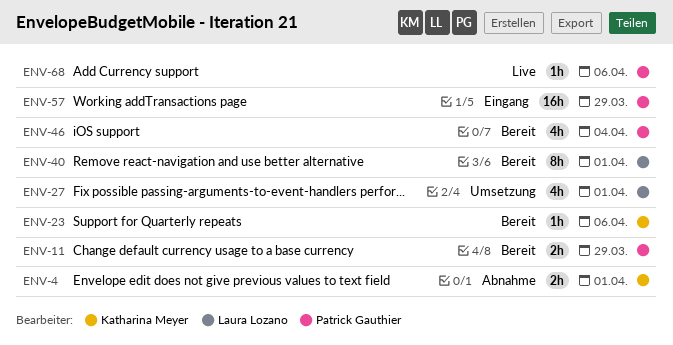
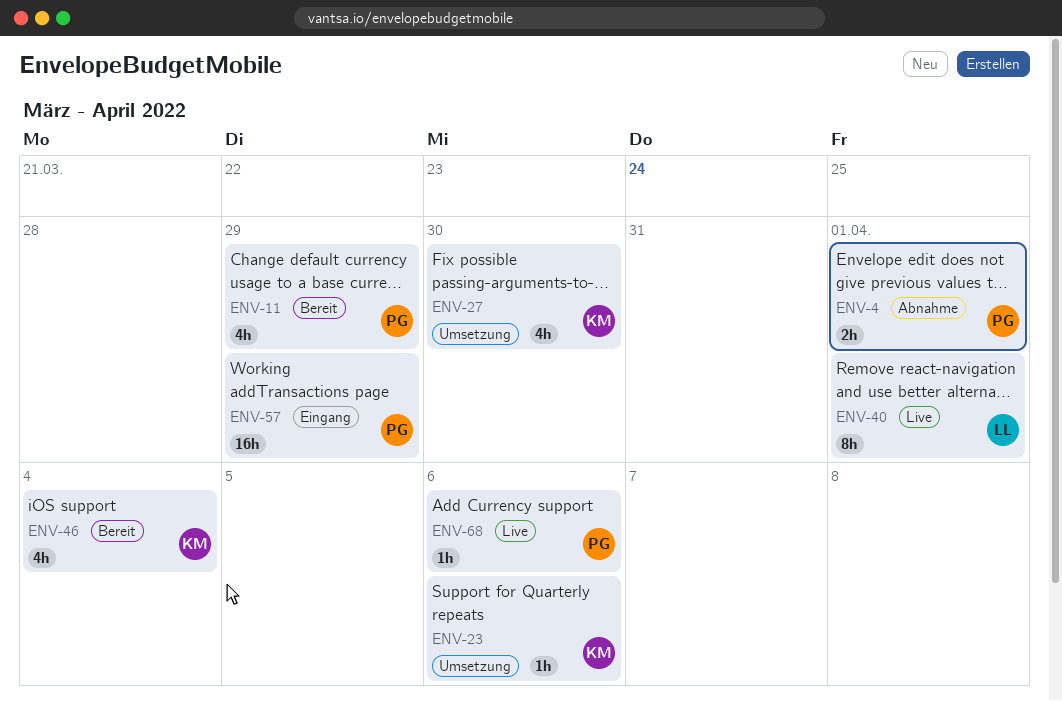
ENV-4, owner: Katharina Meyer -> Patrick Gauthier
ENV-11, estimate: 2h -> 4h
ENV-23, status: Bereit -> Umsetzung
ENV-27, owner: Laura Lozano -> Katharina Meyer
ENV-27, due: Apr 1 -> Mar 30
ENV-40, status: Bereit -> Live
ENV-46, owner: Patrick Gauthier -> Katharina Meyer

